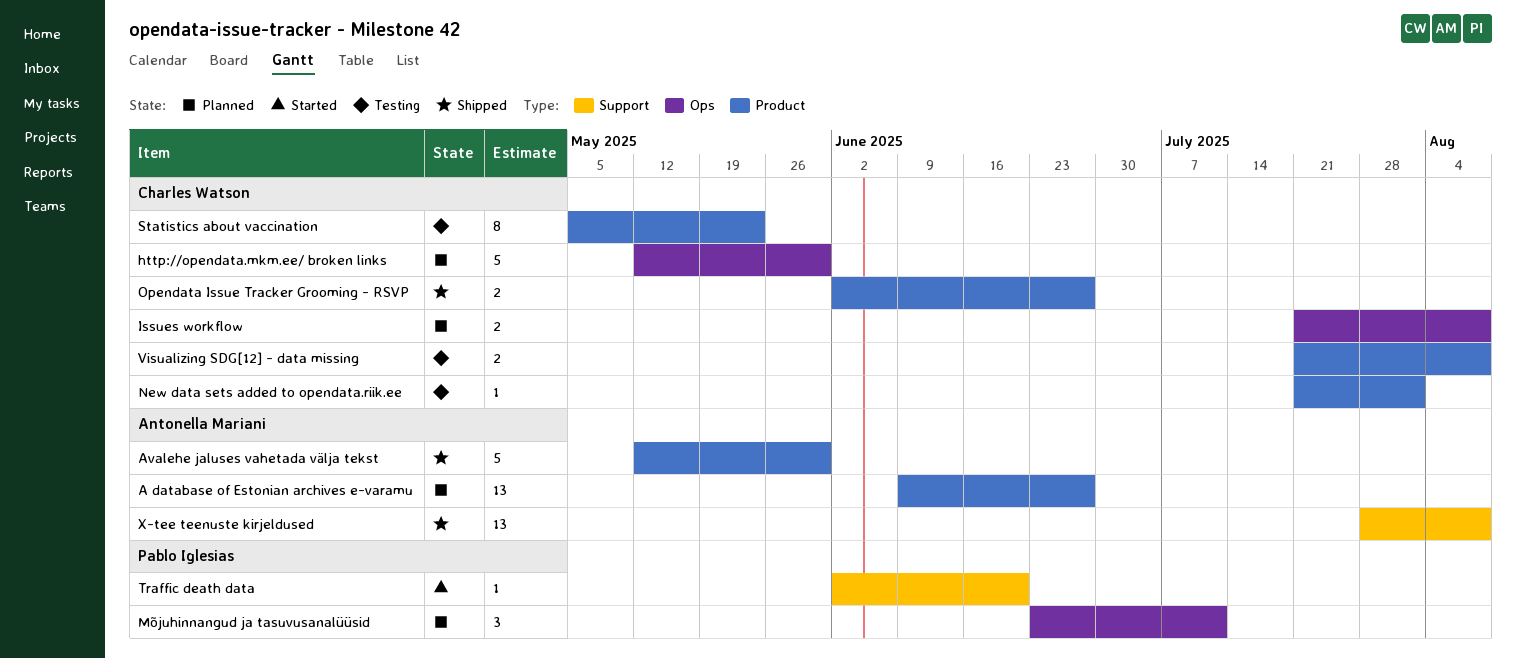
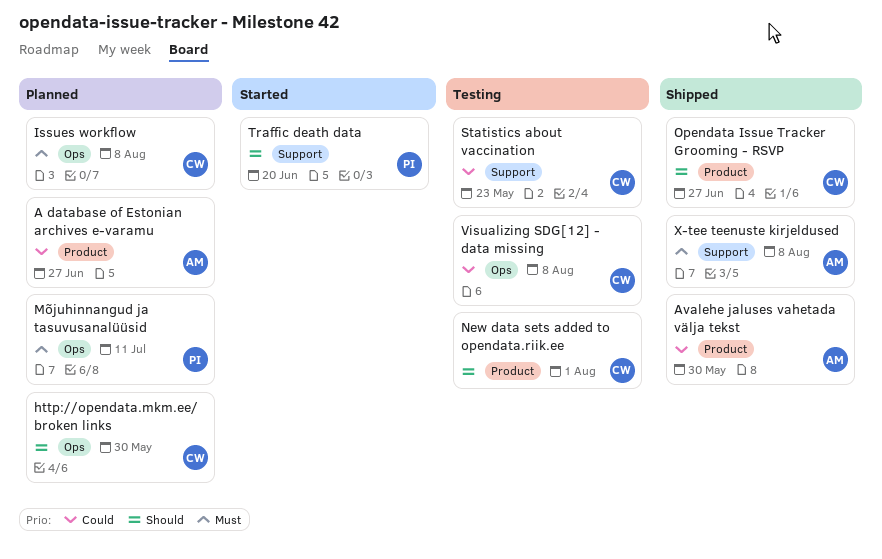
Statistics about vaccination, label: Product -> Support
Visualizing SDG[12] - data missing, label: Product -> Ops

